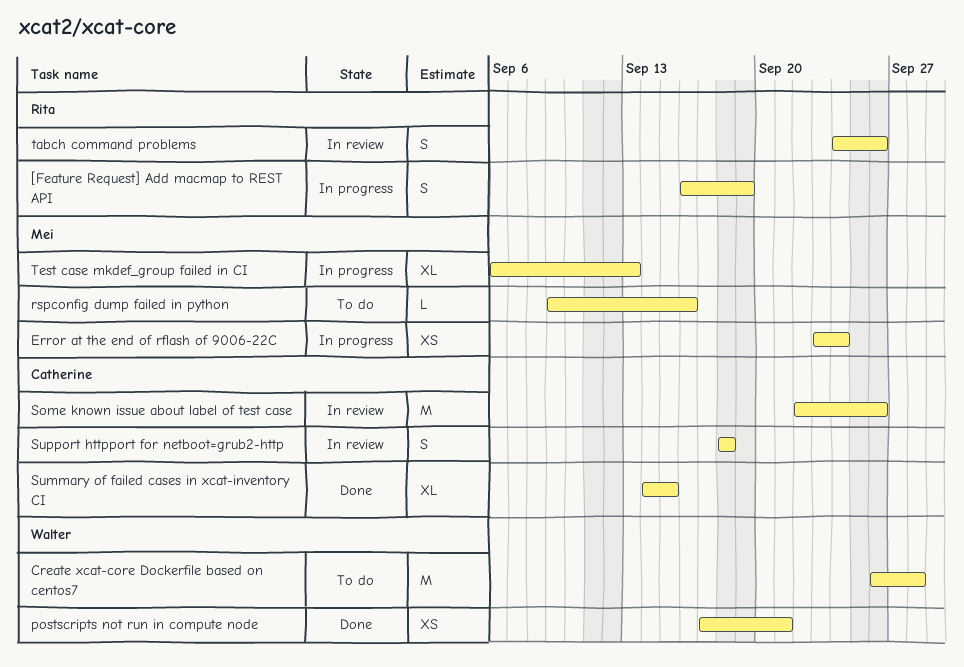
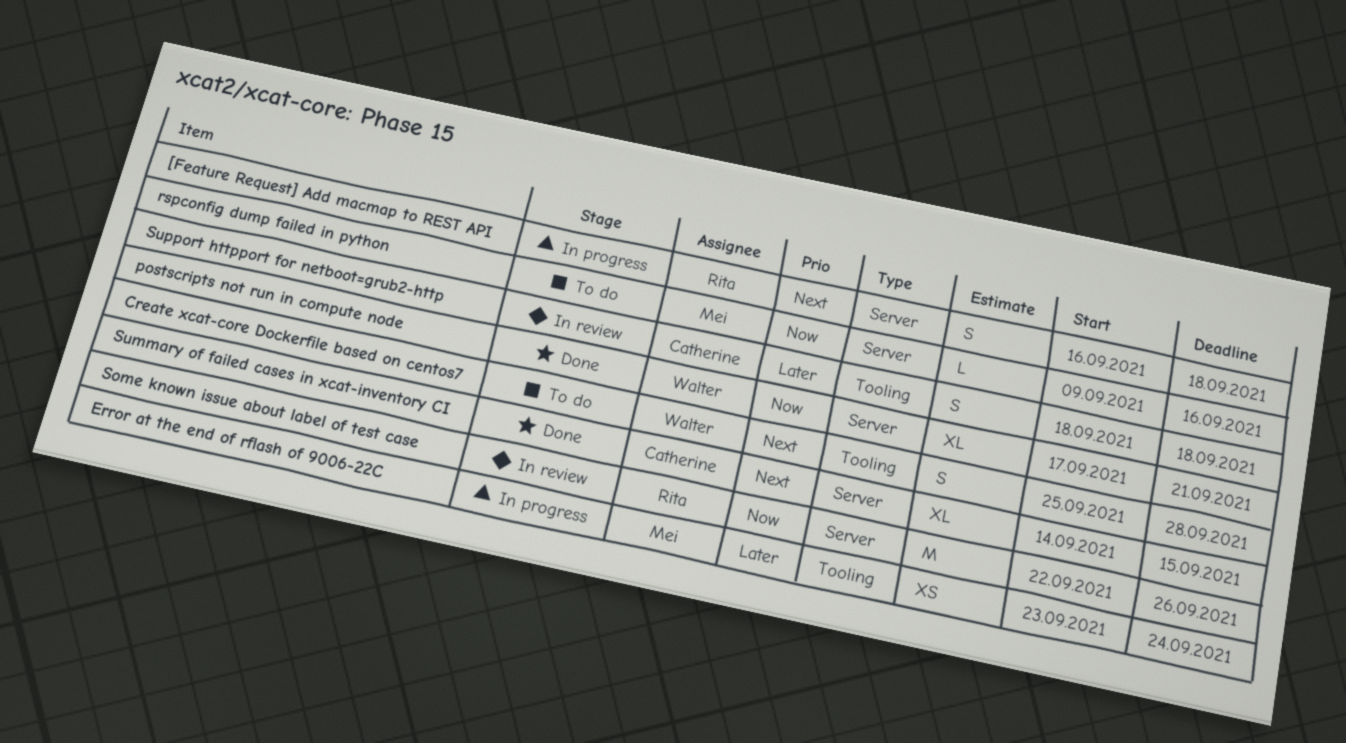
[Feature Request] Add macmap to REST API, due: Sep 19 -> Sep 18
Create xcat-core Dockerfile based on centos7, estimate: M -> S
Create xcat-core Dockerfile based on centos7, start: Sep 26 -> Sep 25
postscripts not run in compute node, estimate: XS -> XL
Some known issue about label of test case, owner: Catherine -> Rita
tabch command problems: present -> none
Test case mkdef_group failed in CI: present -> none

